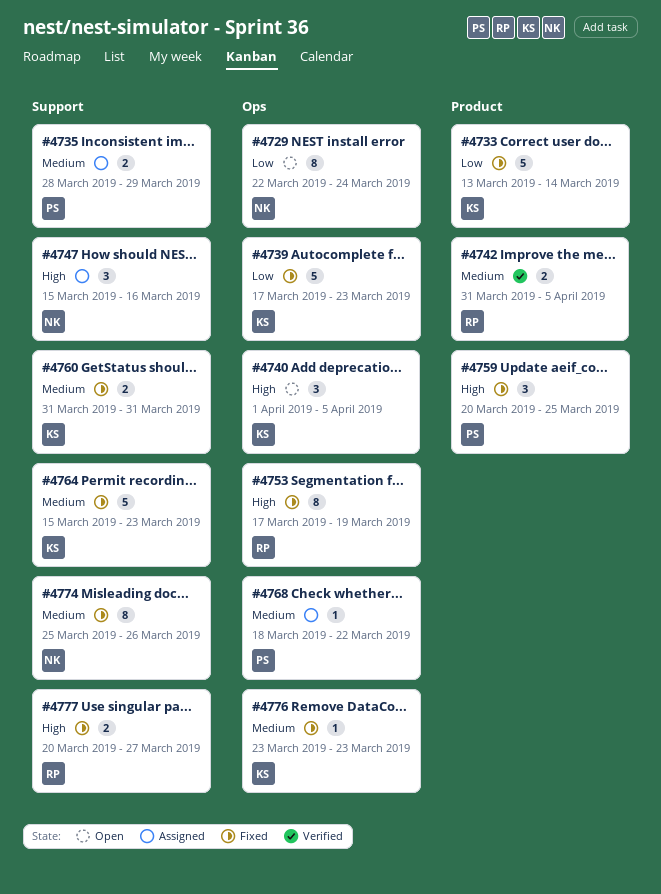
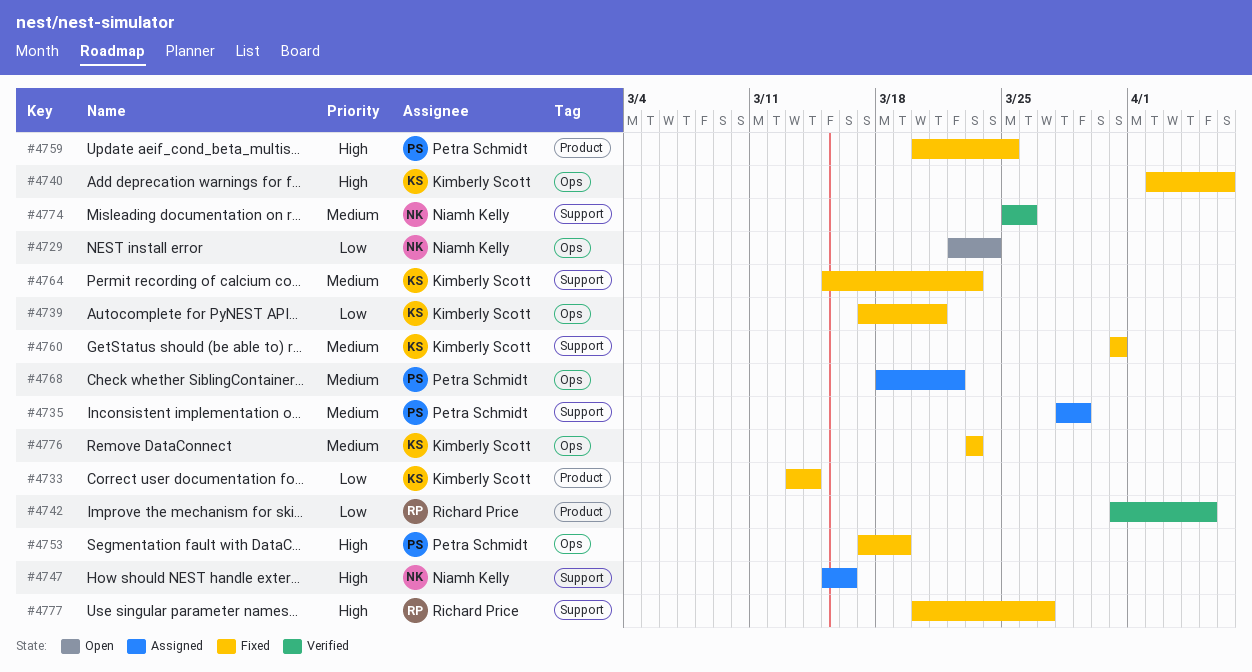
#4739, due: Mar 23 -> Mar 21
#4740, status: Open -> Fixed
#4740, start: Apr 1 -> Apr 2
#4740, due: Apr 5 -> Apr 6
#4742, priority: Medium -> Low
#4753, owner: Richard Price -> Petra Schmidt
#4774, status: Fixed -> Verified

